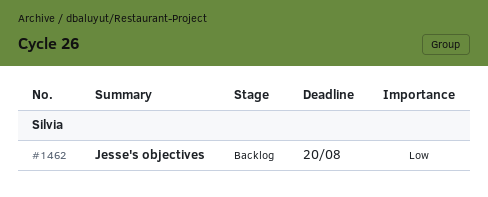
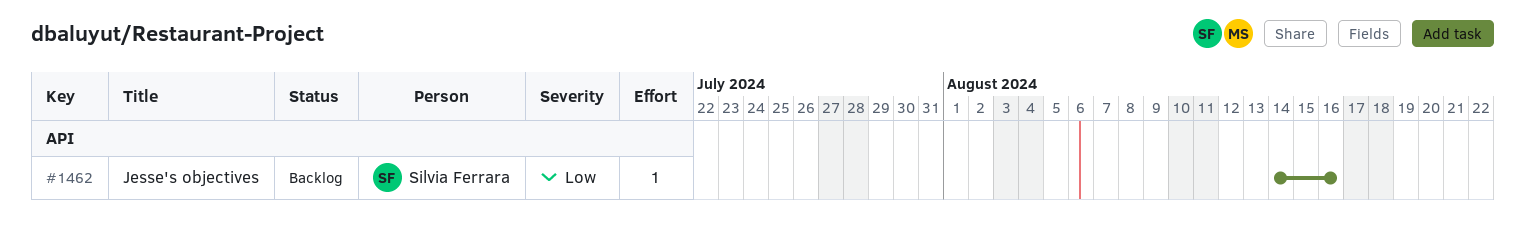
#1462, due: Aug 20 -> Aug 16

